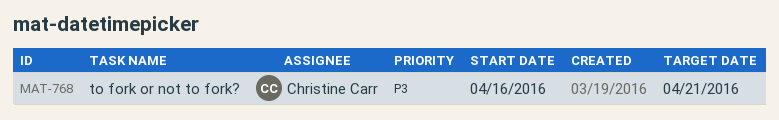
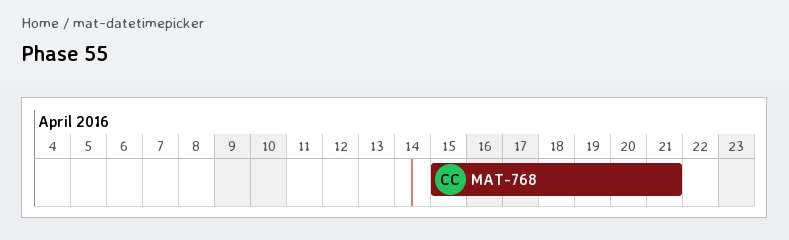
MAT-768, start: Apr 16 -> Apr 15

